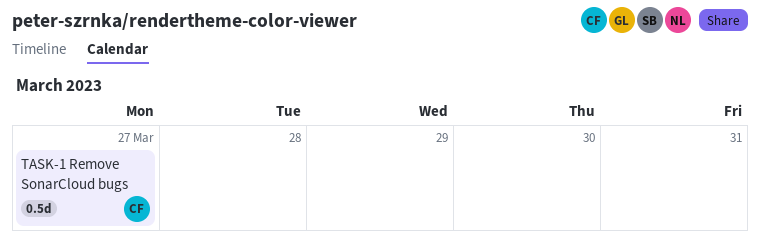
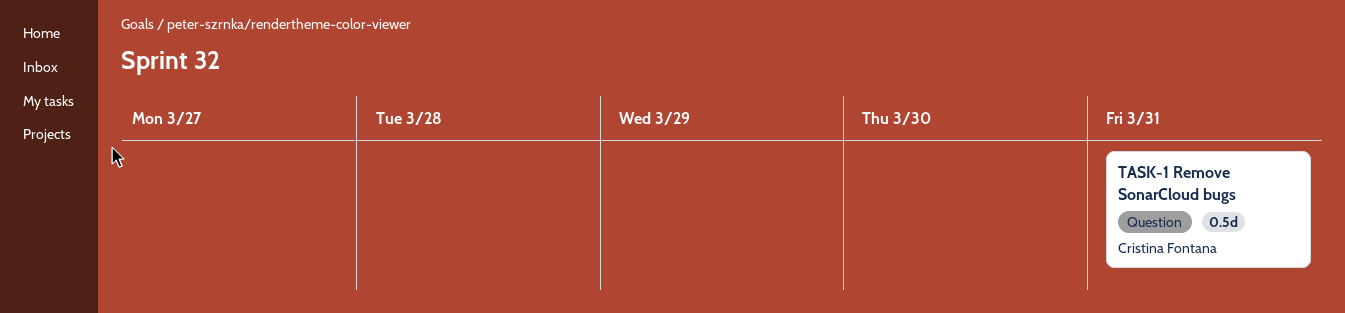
TASK-1 Remove SonarCloud bugs, due: Mar 27 -> Mar 31

